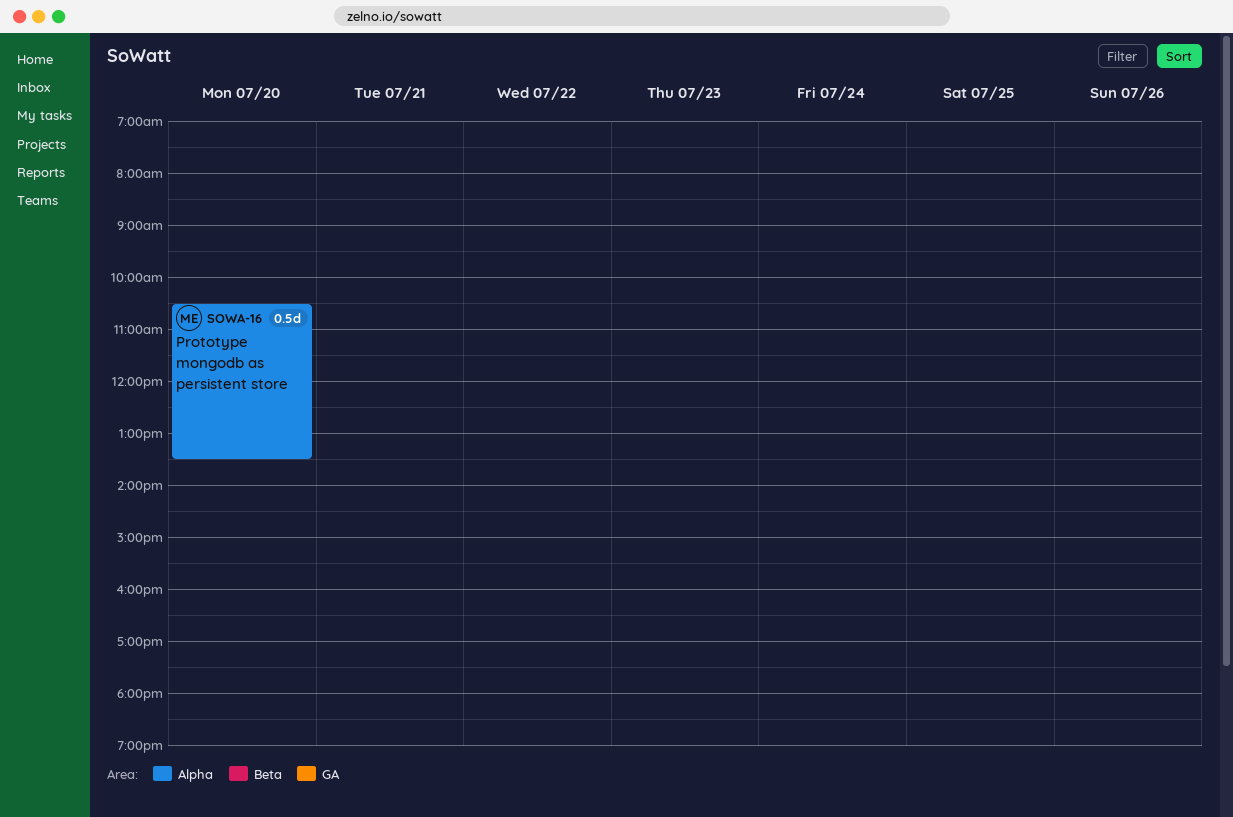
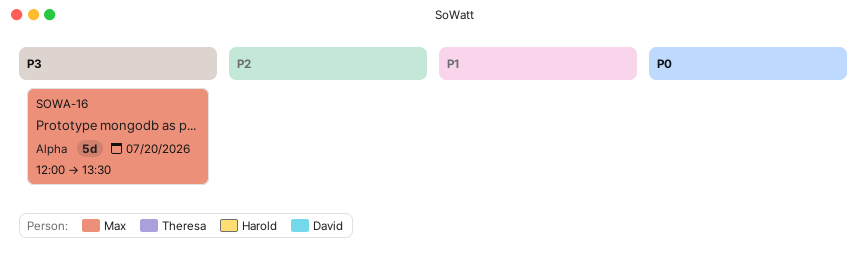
SOWA-16, estimate: 0.5d -> 5d
SOWA-16, begins: 10:30 -> 12:00

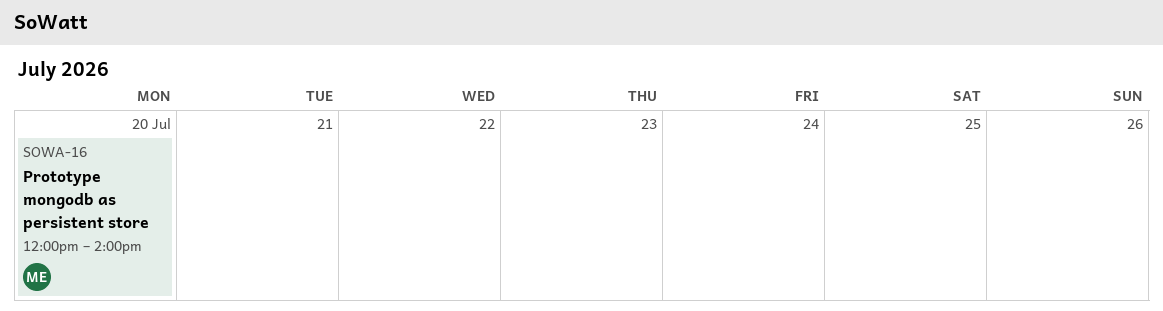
SOWA-16, ends: 13:30 -> 14:00

